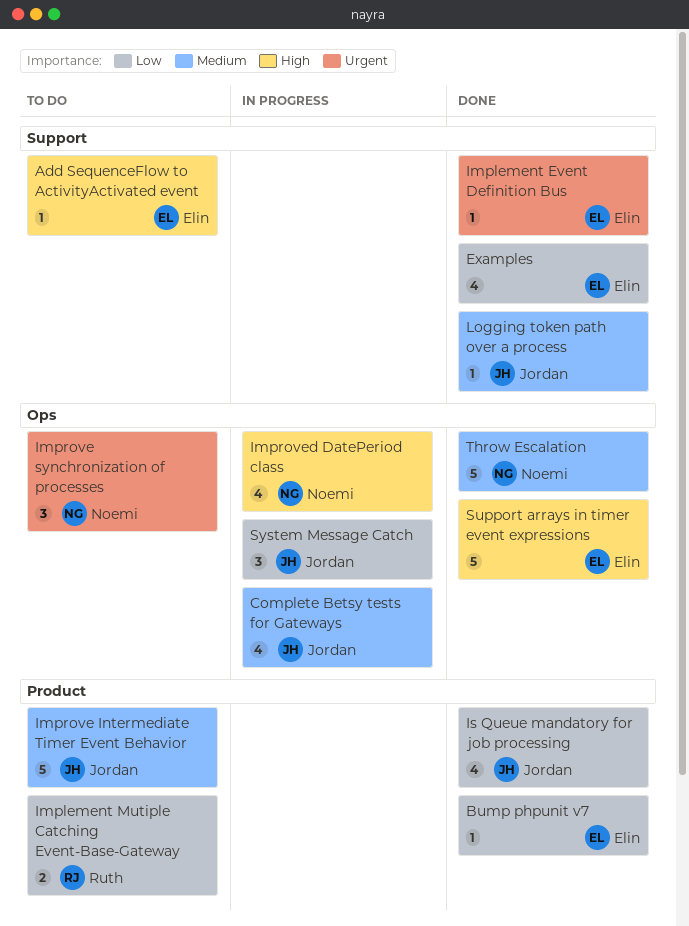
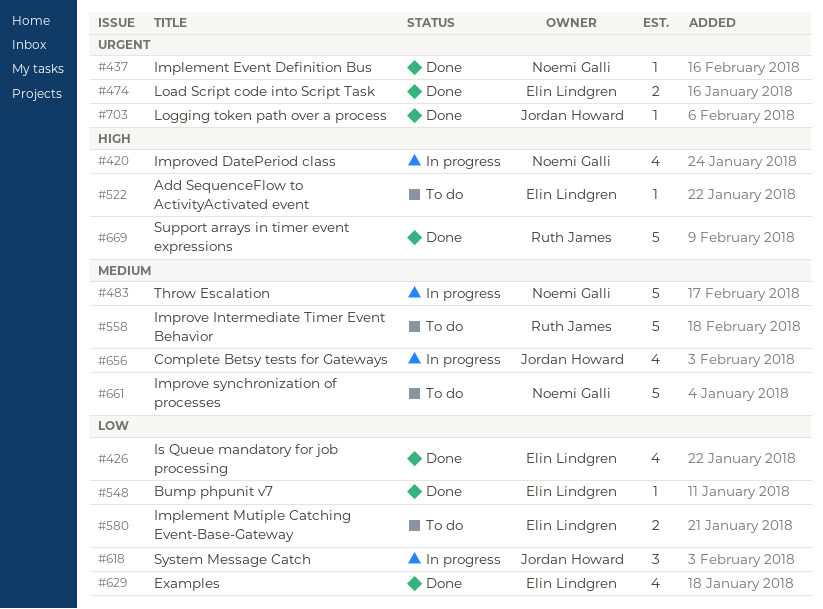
Implement Event Definition Bus, owner: Elin Lindgren -> Noemi Galli
Implement Mutiple Catching Event-Base-Gateway, owner: Ruth James -> Elin Lindgren
Improve Intermediate Timer Event Behavior, owner: Jordan Howard -> Ruth James
Improve synchronization of processes, priority: Urgent -> Medium
Improve synchronization of processes, estimate: 3 -> 5
Is Queue mandatory for job processing, owner: Jordan Howard -> Elin Lindgren
Load Script code into Script Task: none -> present
Logging token path over a process, priority: Medium -> Urgent
Support arrays in timer event expressions, owner: Elin Lindgren -> Ruth James
Throw Escalation, status: Done -> In progress

